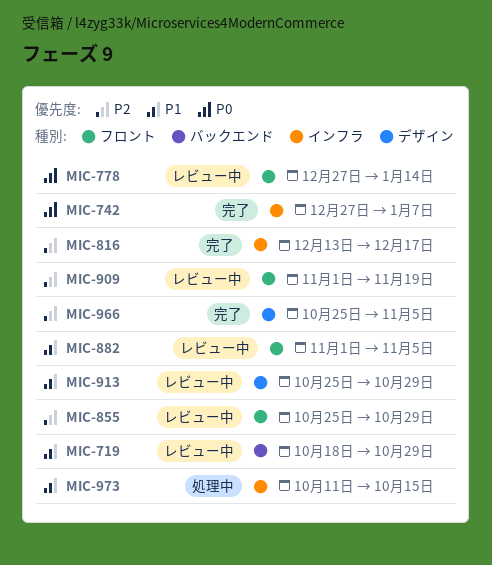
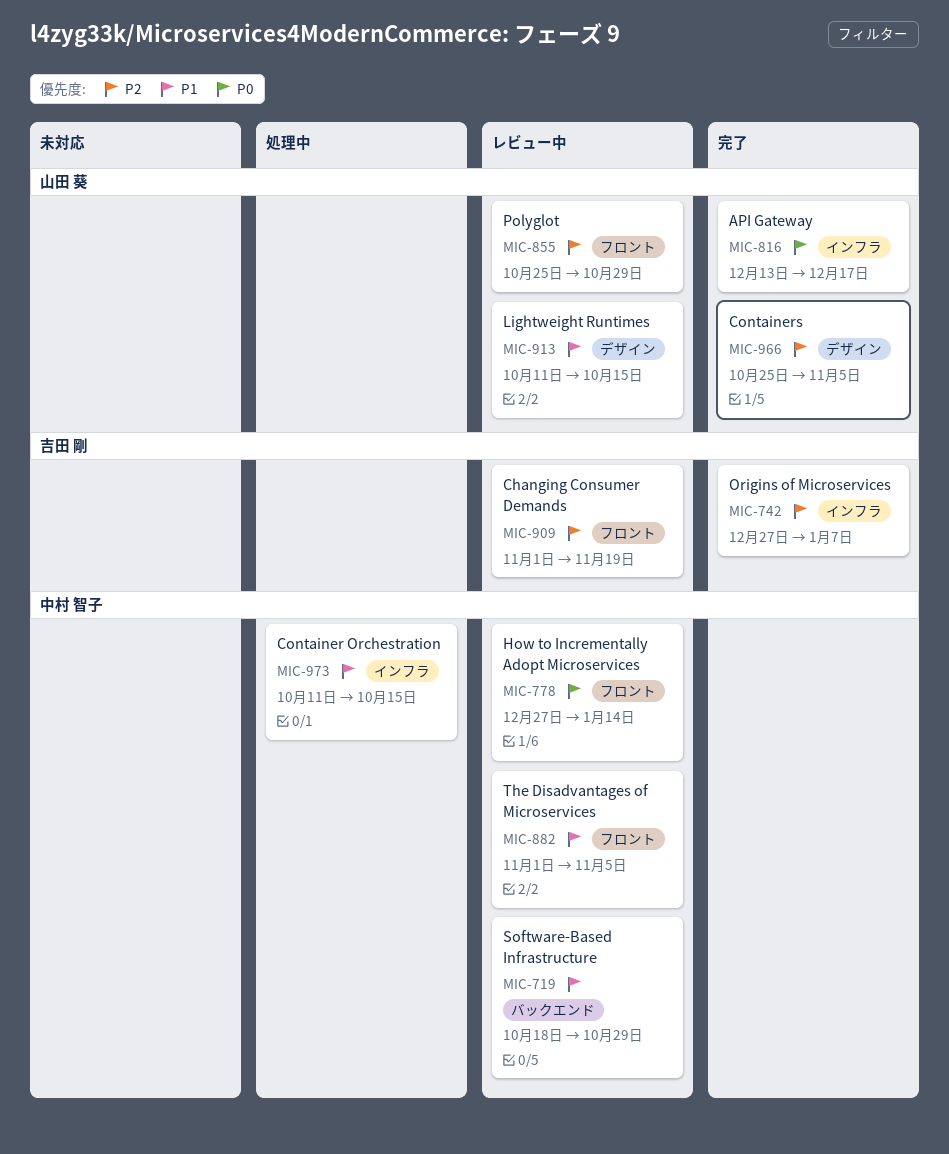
MIC-742, priority: P0 -> P2
MIC-816, priority: P2 -> P0
MIC-913, start: Oct 25 -> Oct 11
MIC-913, due: Oct 29 -> Oct 15

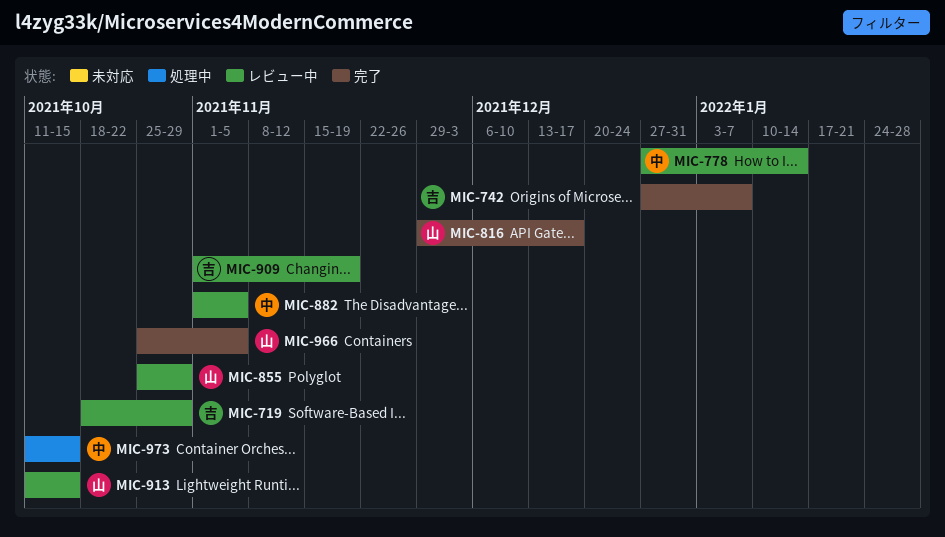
MIC-719, owner: 中村 智子 -> 吉田 剛
MIC-816, start: Dec 13 -> Nov 29

